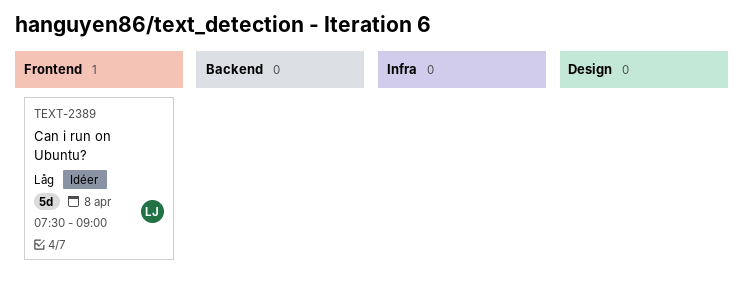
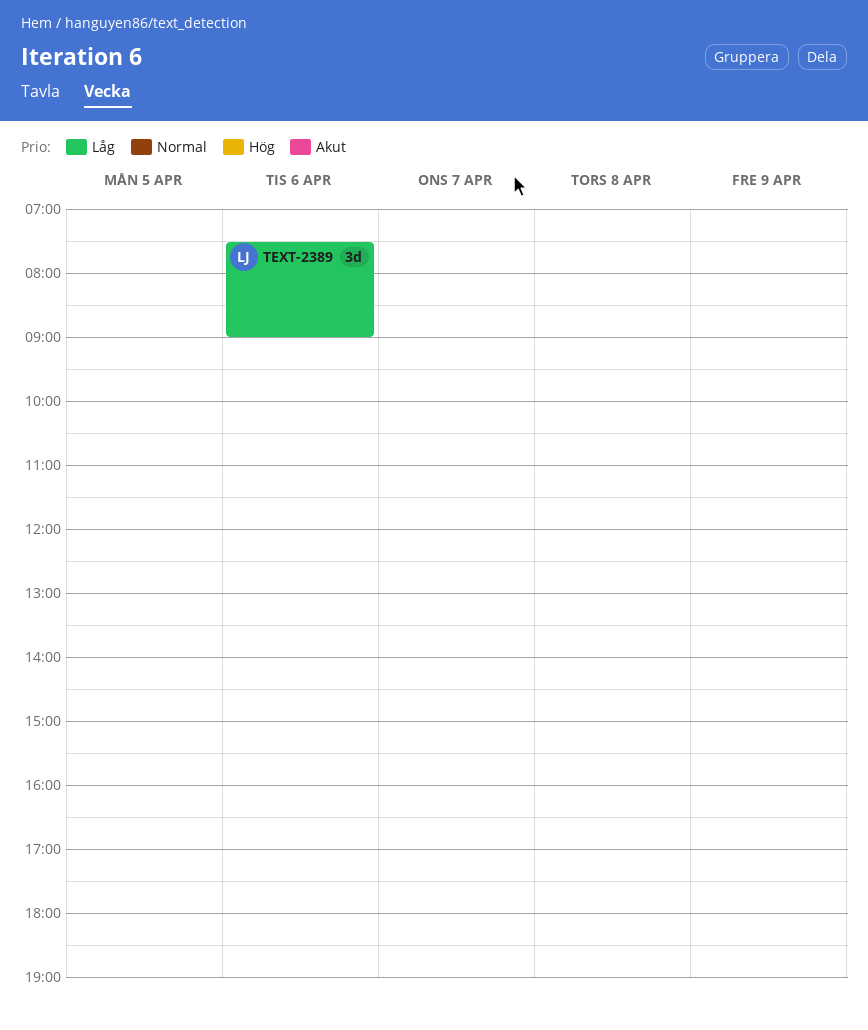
TEXT-2389, estimate: 5d -> 3d
TEXT-2389, day: Apr 8 -> Apr 6

